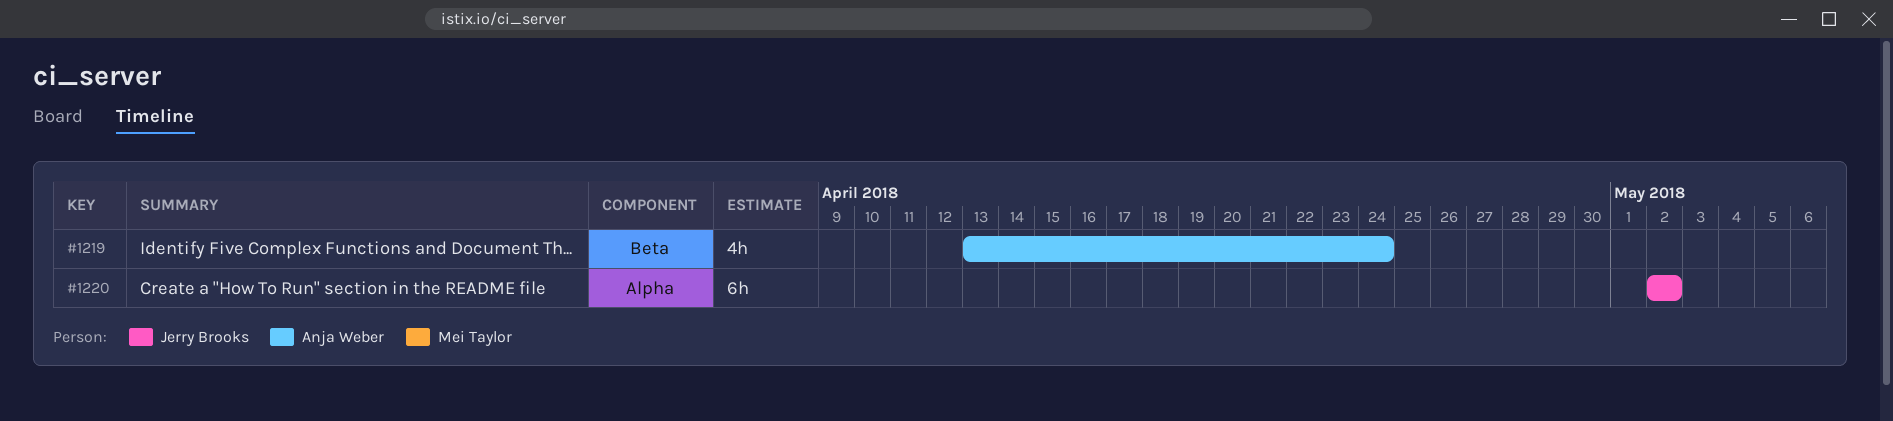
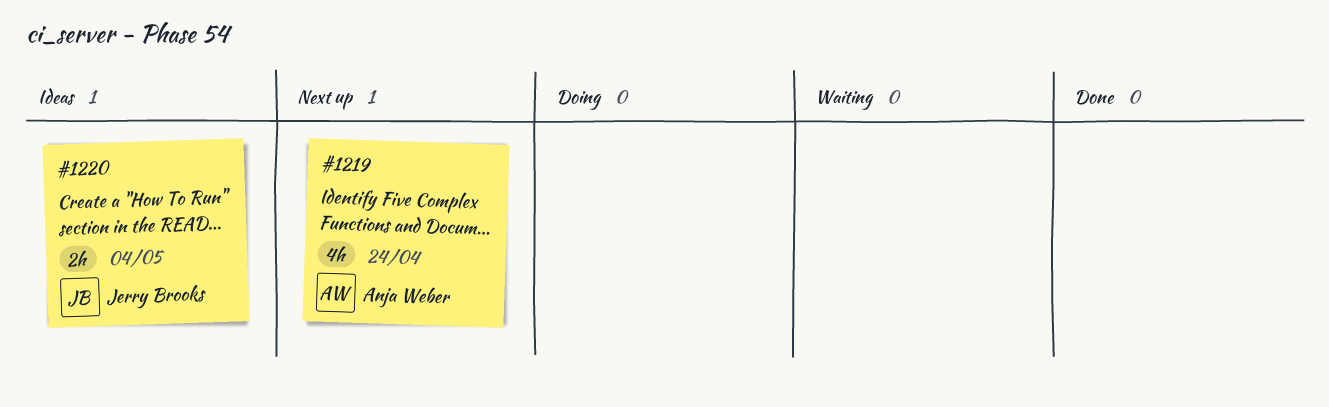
#1220, estimate: 6h -> 2h
#1220, due: May 2 -> May 4

